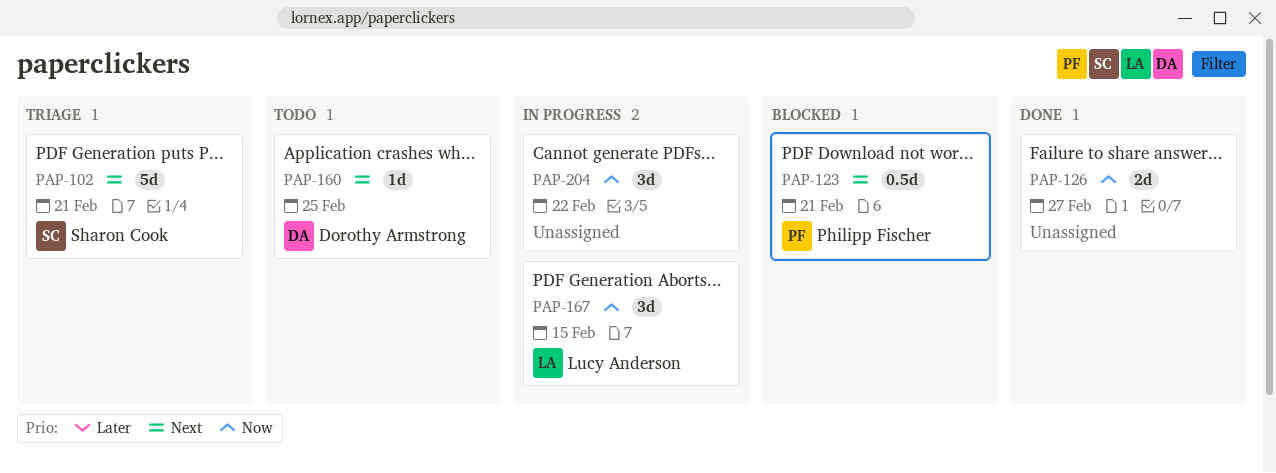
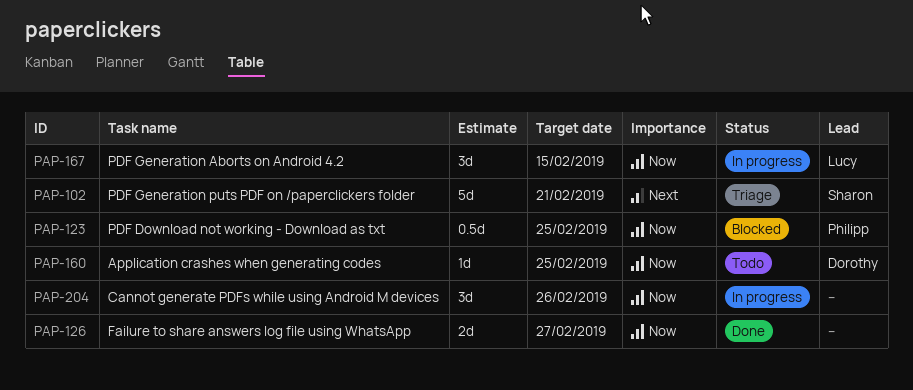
PAP-123, priority: Next -> Now
PAP-123, due: Feb 21 -> Feb 25
PAP-160, priority: Next -> Now
PAP-204, due: Feb 22 -> Feb 26

